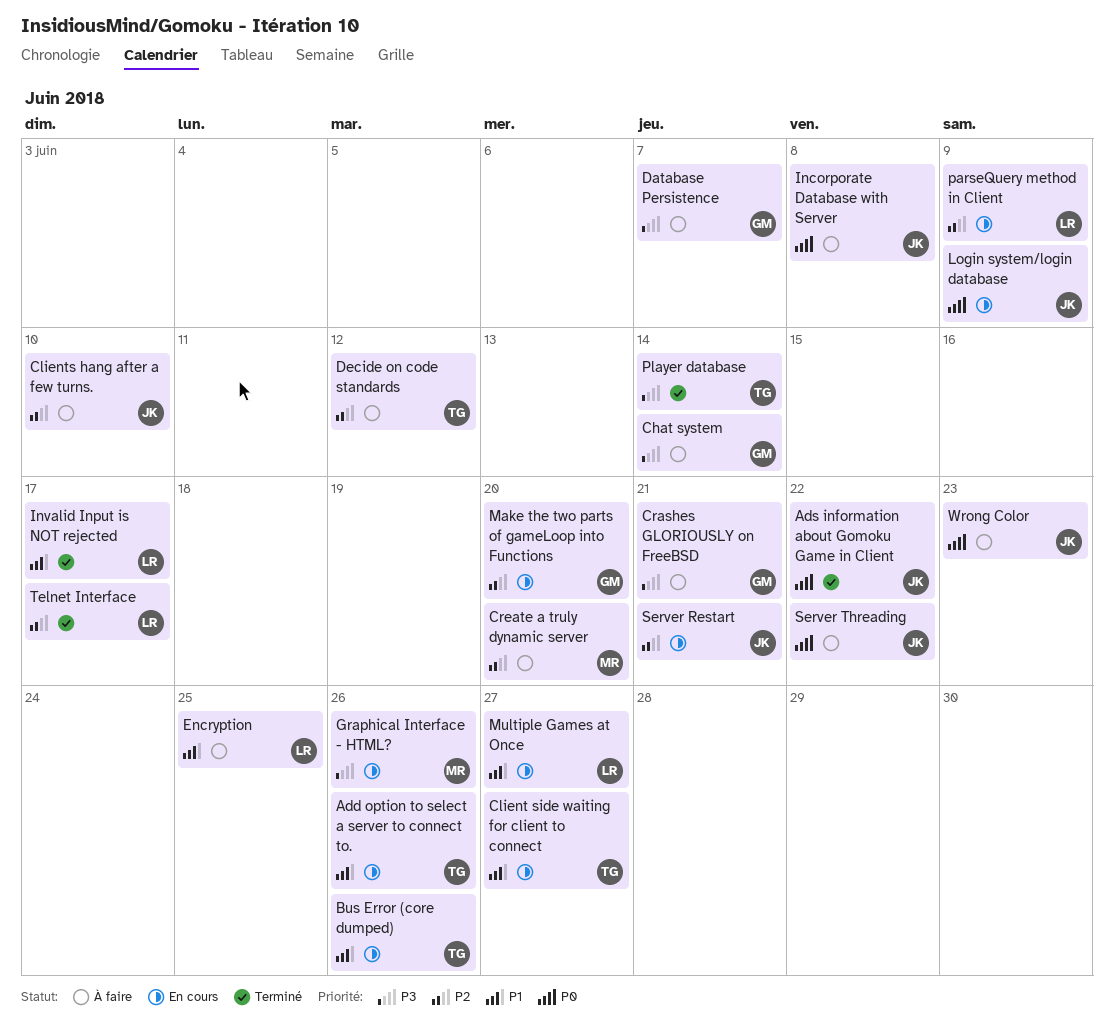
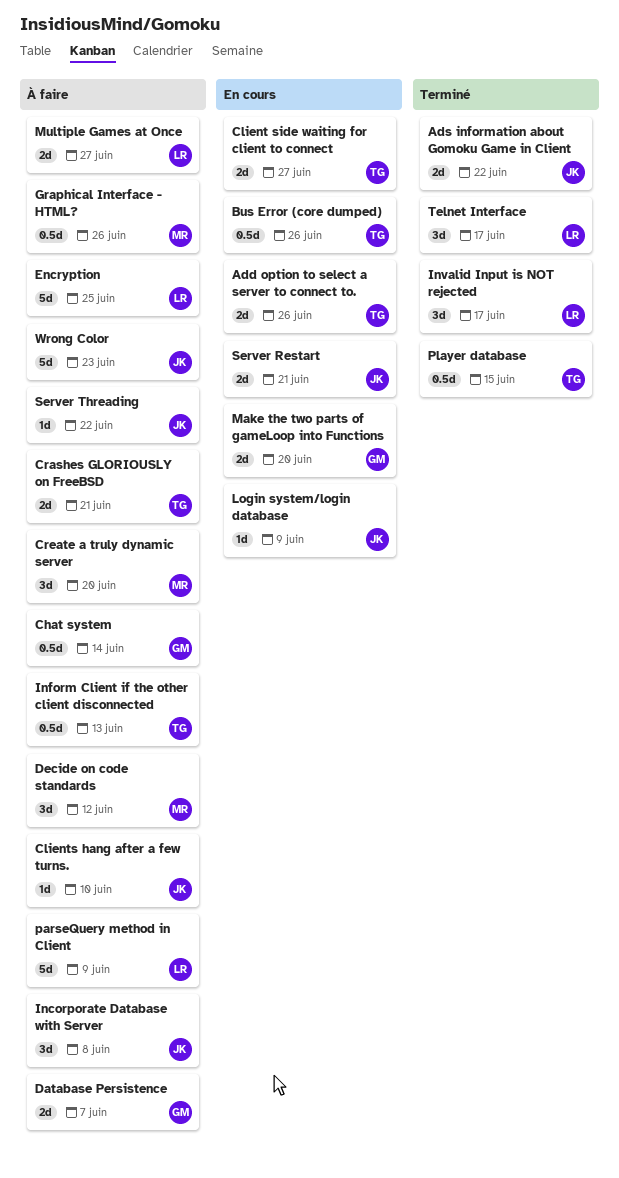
Crashes GLORIOUSLY on FreeBSD, owner: GM -> TG
Decide on code standards, owner: TG -> MR
Graphical Interface - HTML?, status: En cours -> À faire
Inform Client if the other client disconnected: none -> present
Multiple Games at Once, status: En cours -> À faire
parseQuery method in Client, status: En cours -> À faire
Player database, due: Jun 14 -> Jun 15

